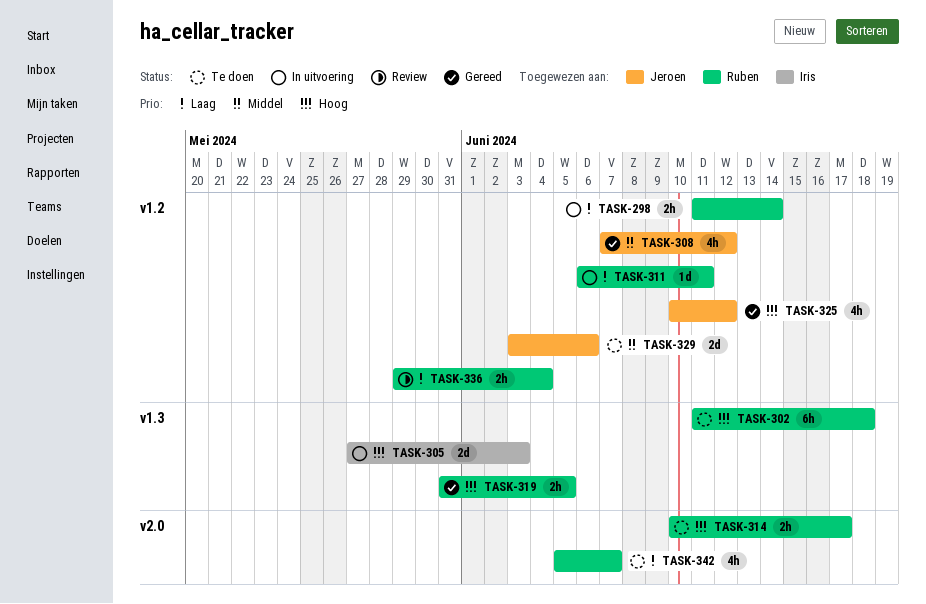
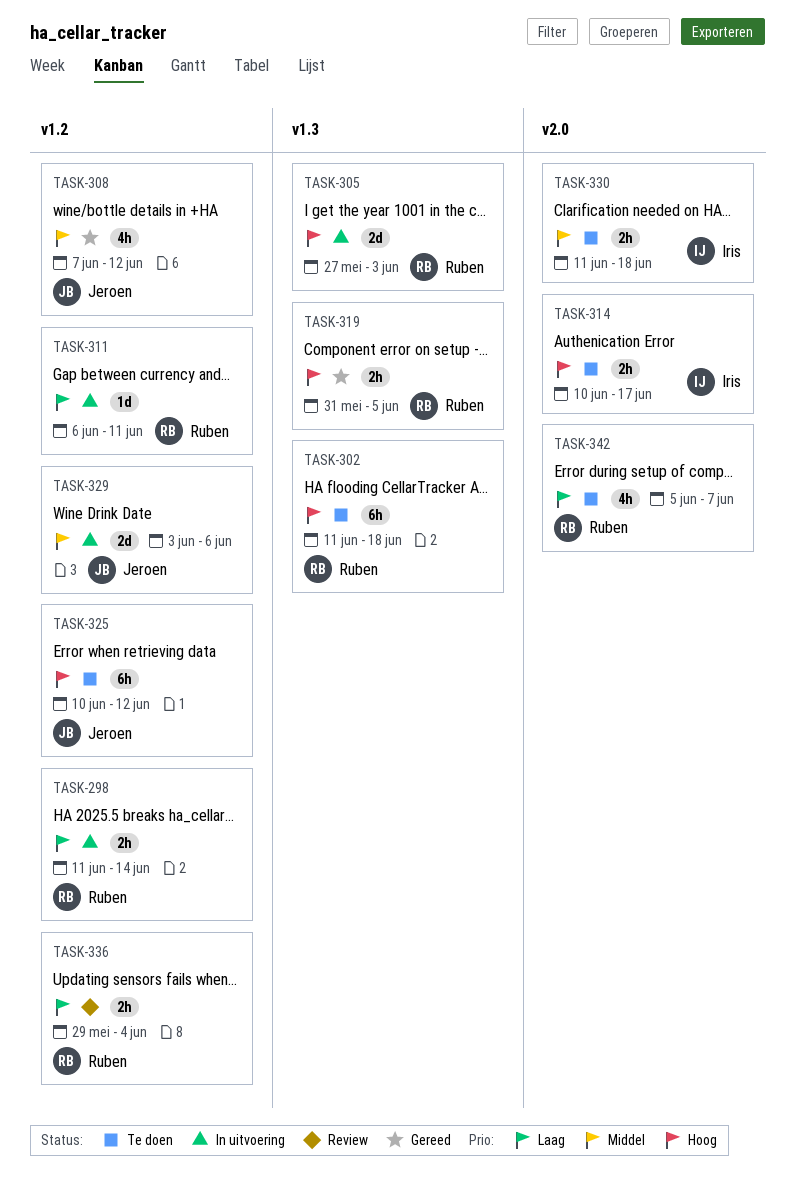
TASK-305, owner: Iris -> Ruben
TASK-314, owner: Ruben -> Iris
TASK-325, status: Gereed -> Te doen
TASK-325, estimate: 4h -> 6h
TASK-329, status: Te doen -> In uitvoering
TASK-330: none -> present

